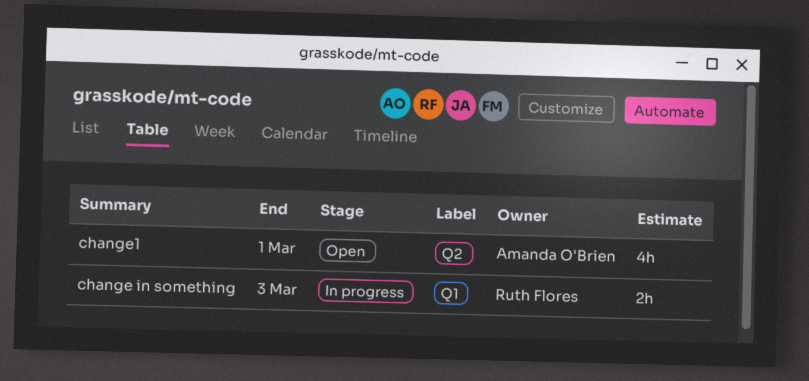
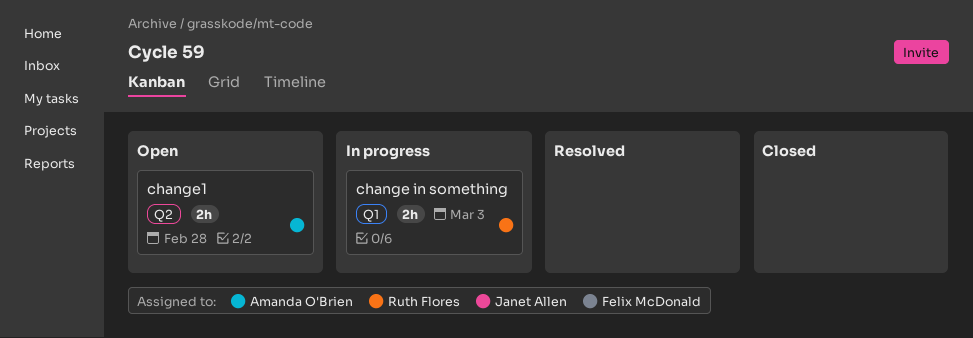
change1, estimate: 4h -> 2h
change1, due: Mar 1 -> Feb 28

